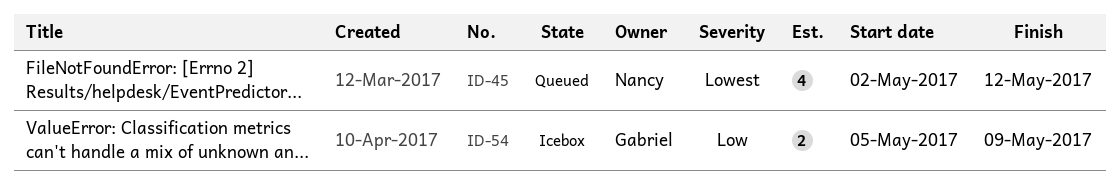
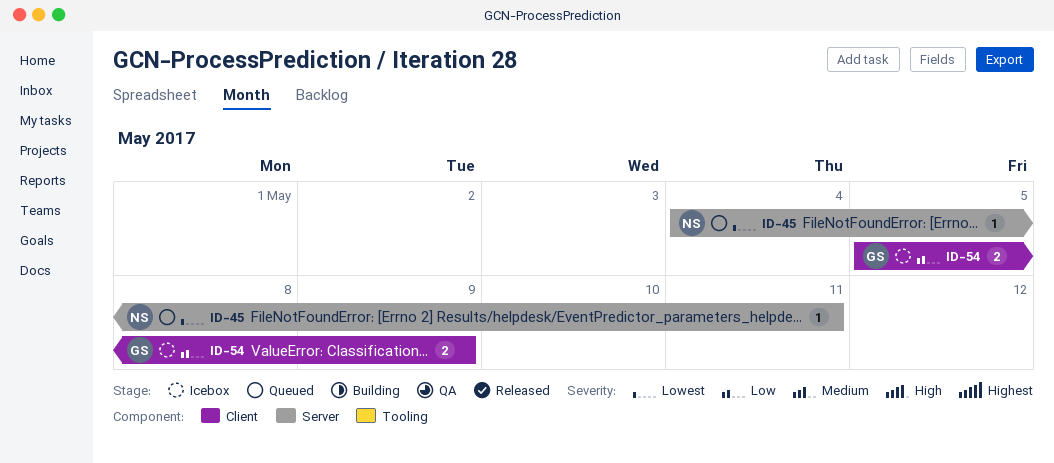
ID-45, estimate: 4 -> 1
ID-45, start: May 2 -> May 4
ID-45, due: May 12 -> May 11

